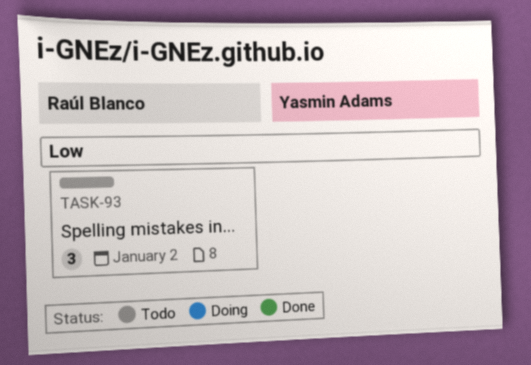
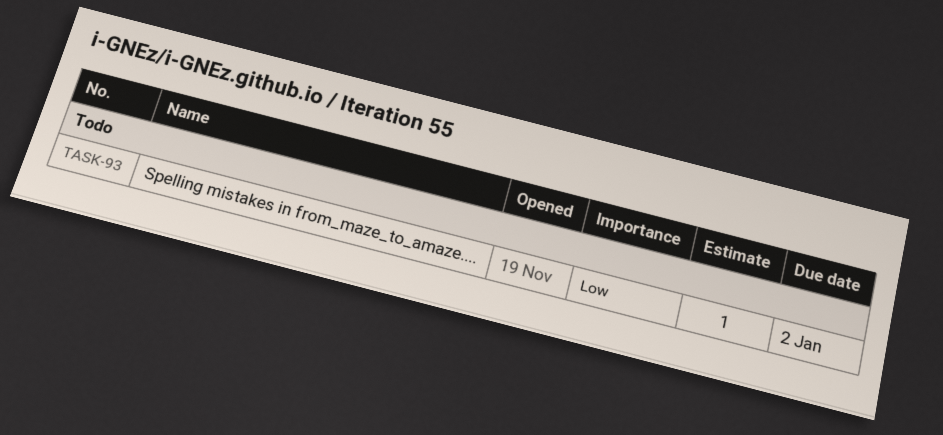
TASK-93, estimate: 3 -> 1

